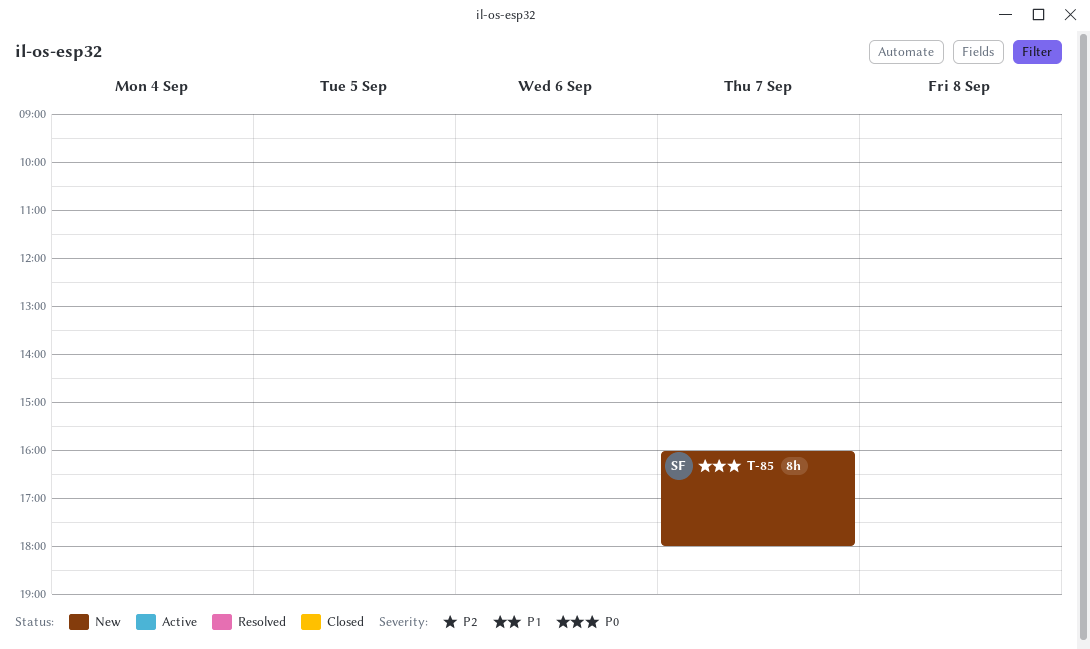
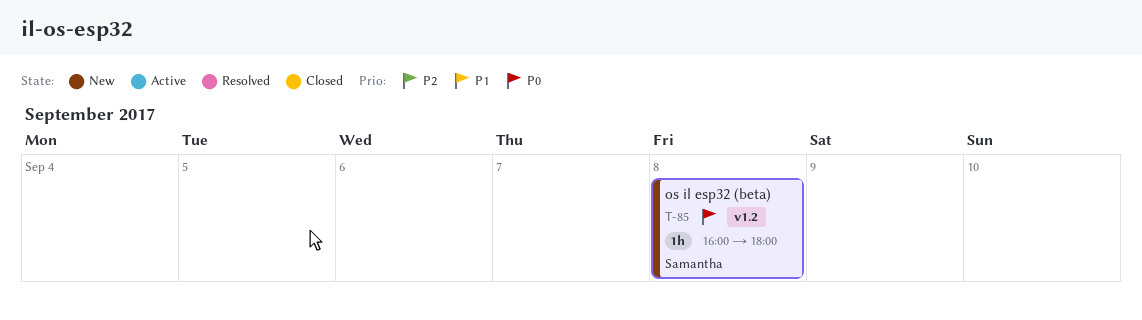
T-85, estimate: 8h -> 1h
T-85, day: Sep 7 -> Sep 8

